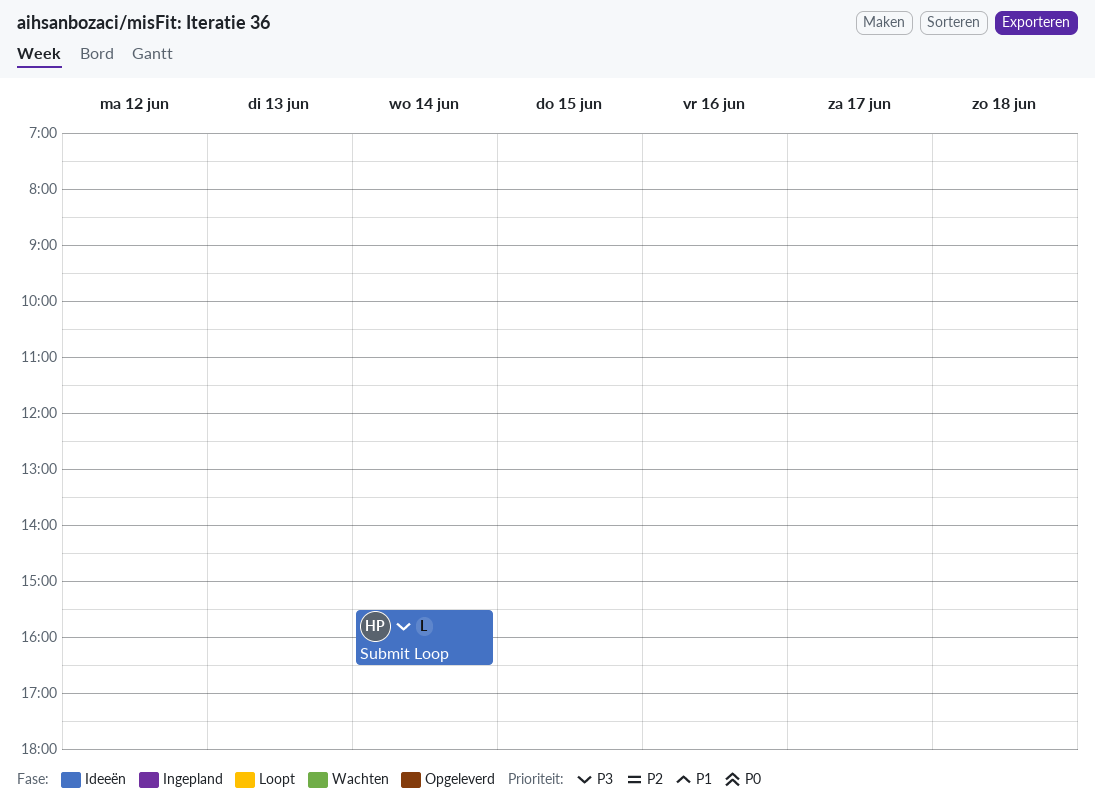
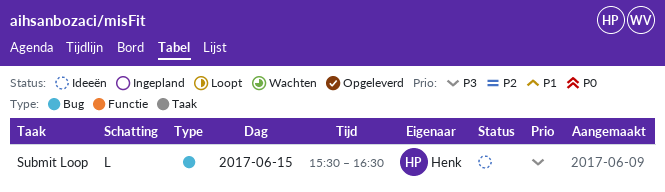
Submit Loop, day: Jun 14 -> Jun 15

